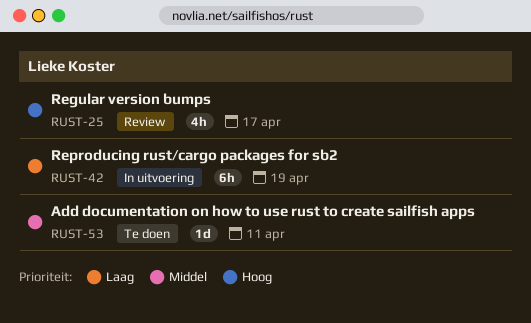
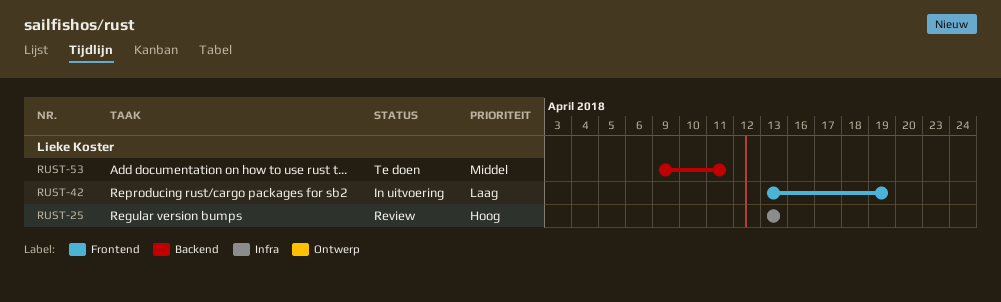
RUST-25, due: Apr 17 -> Apr 13

